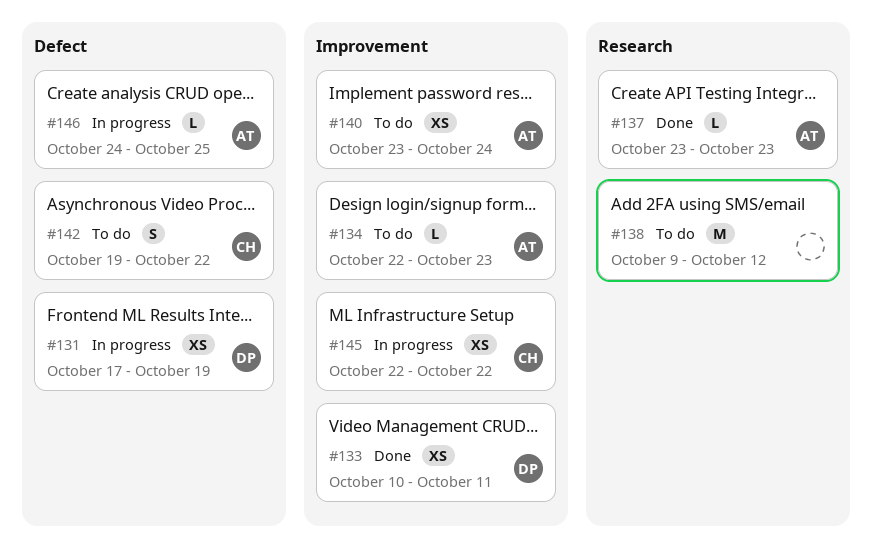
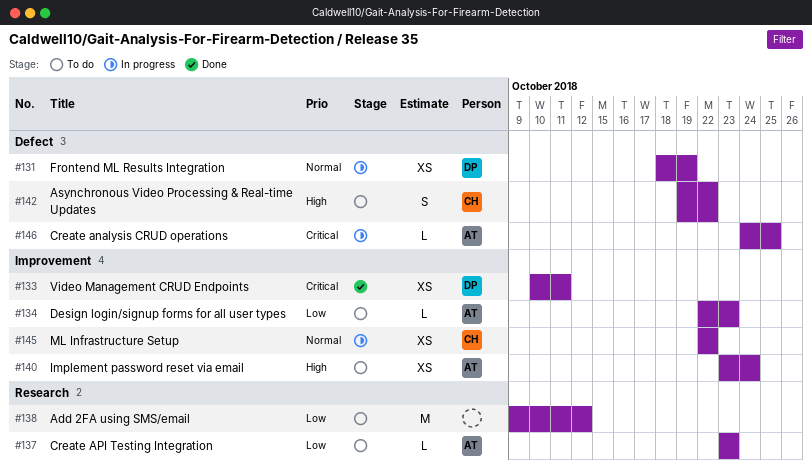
#131, start: Oct 17 -> Oct 18
#137, status: Done -> To do

